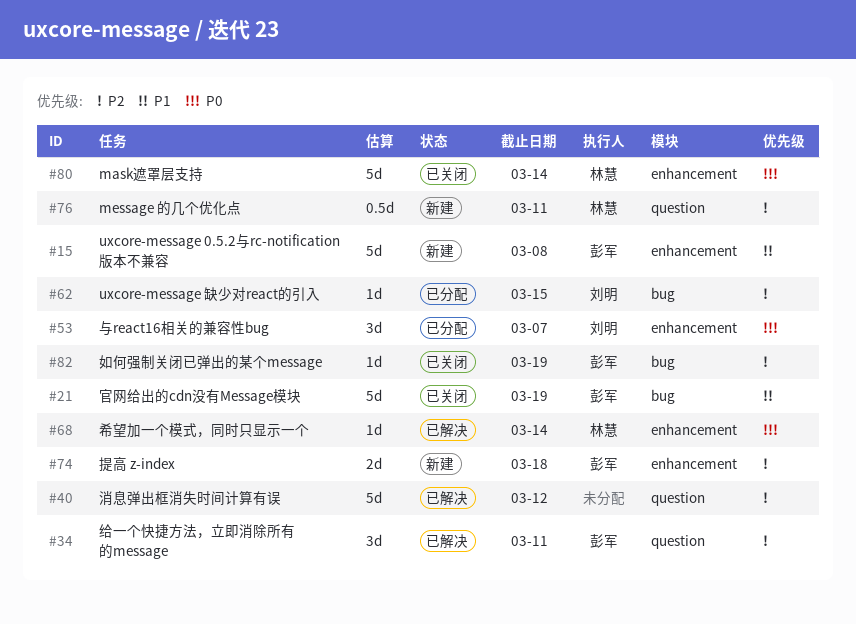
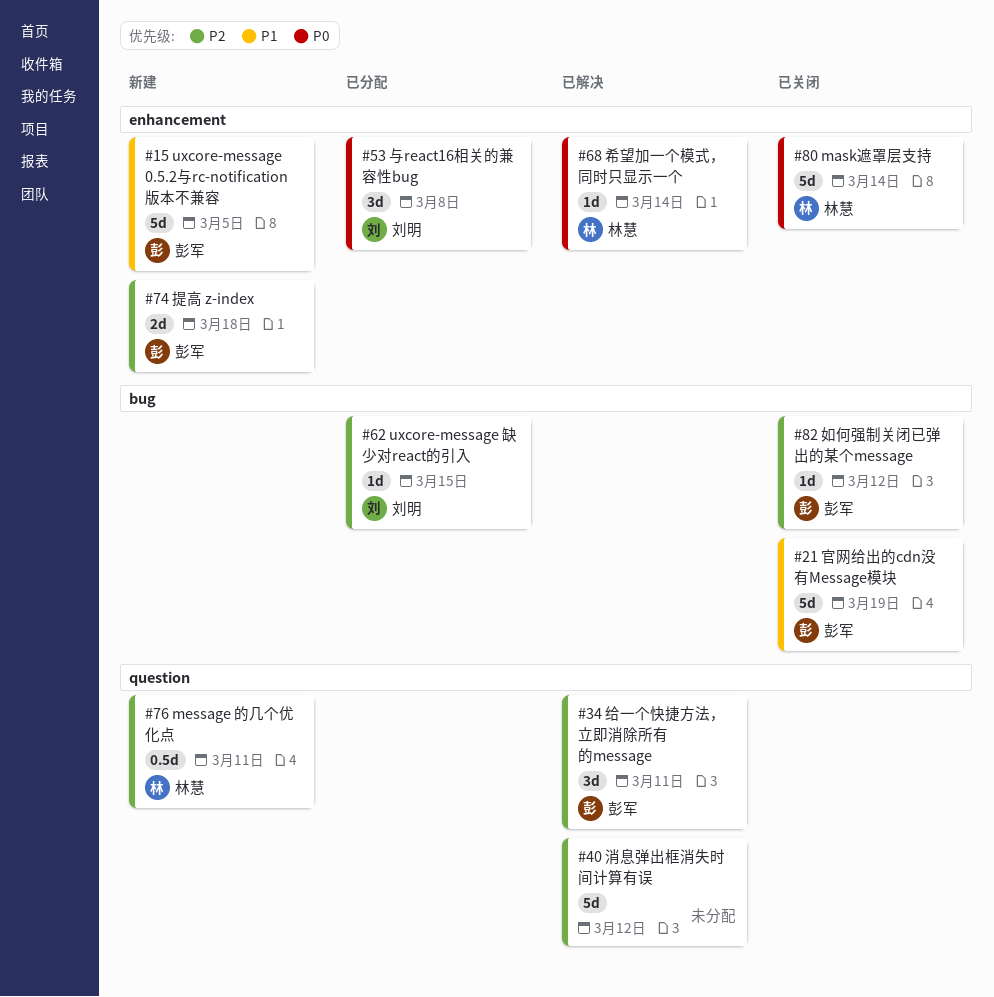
#15, due: Mar 8 -> Mar 5
#53, due: Mar 7 -> Mar 8
#82, due: Mar 19 -> Mar 12

